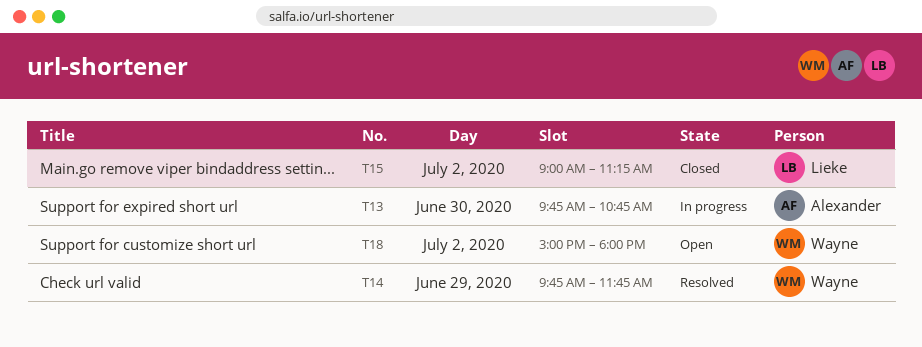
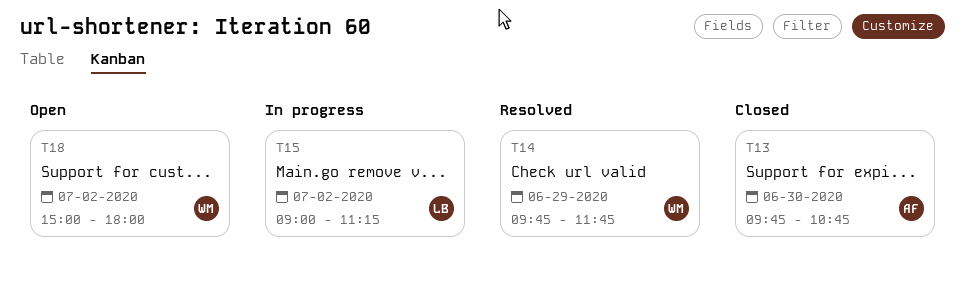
T13, status: In progress -> Closed
T15, status: Closed -> In progress

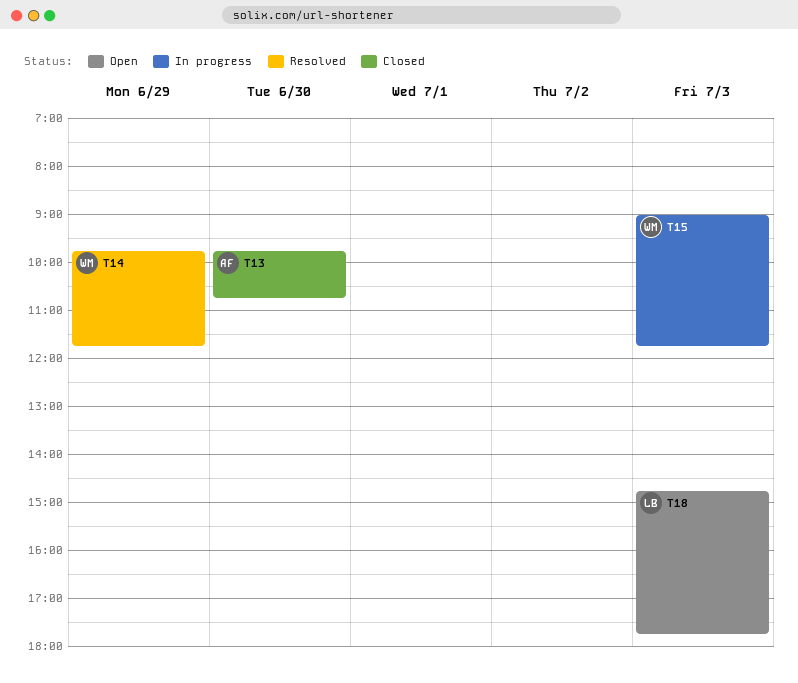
T15, owner: LB -> WM
T15, day: Jul 2 -> Jul 3
T15, ends: 11:15 -> 11:45
T18, owner: WM -> LB
T18, day: Jul 2 -> Jul 3
T18, begins: 15:00 -> 14:45
T18, ends: 18:00 -> 17:45

